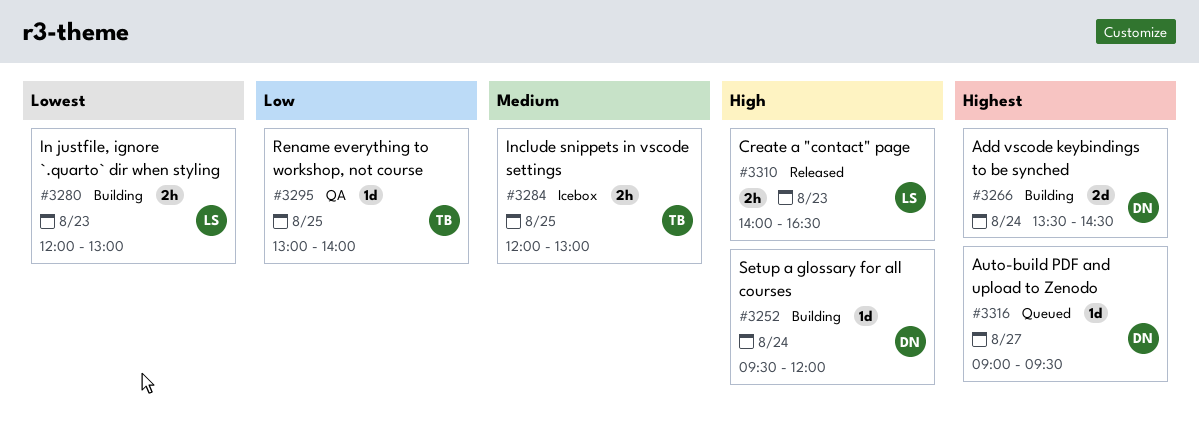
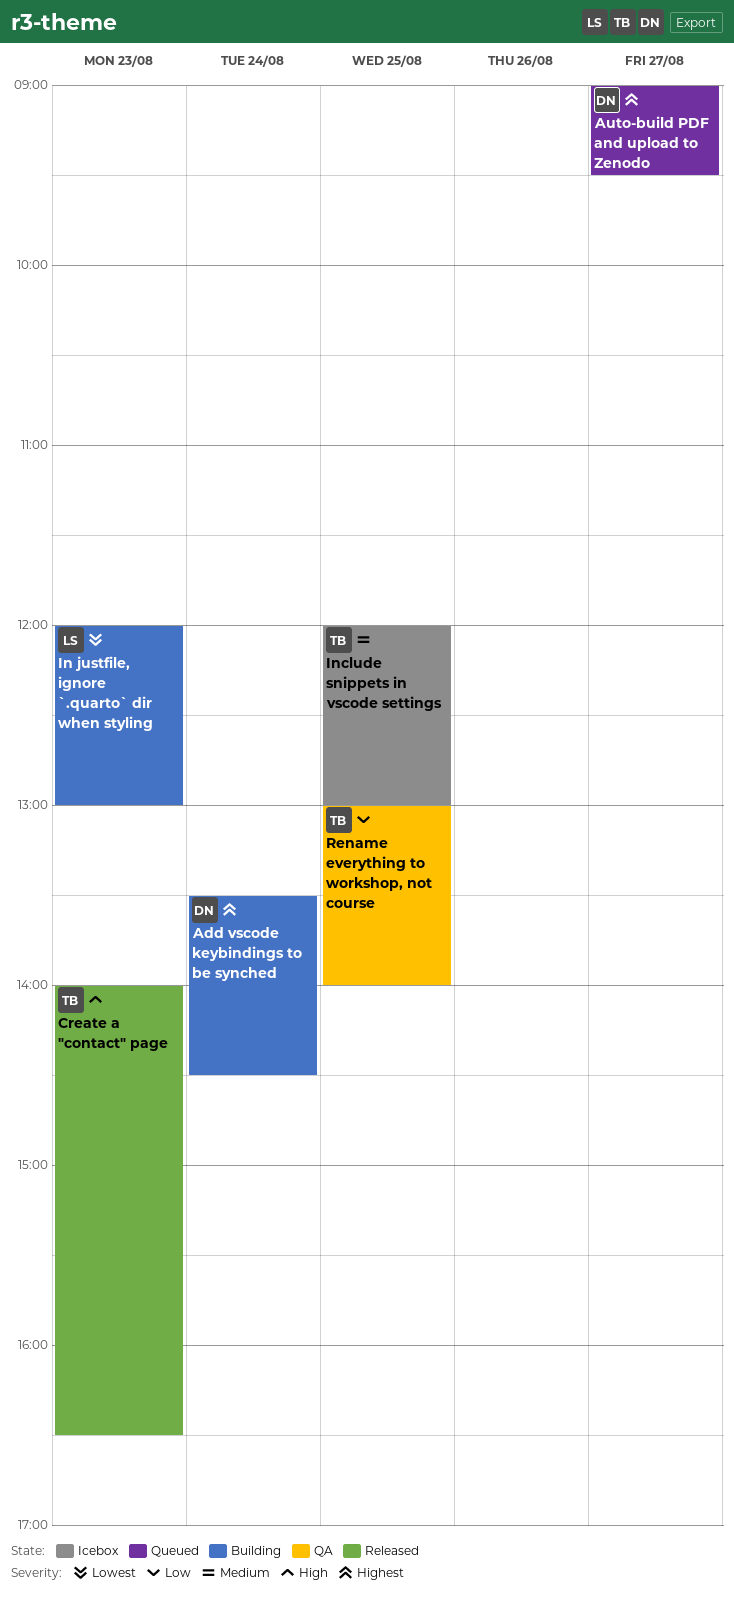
Create a "contact" page, owner: LS -> TB
Setup a glossary for all courses: present -> none

